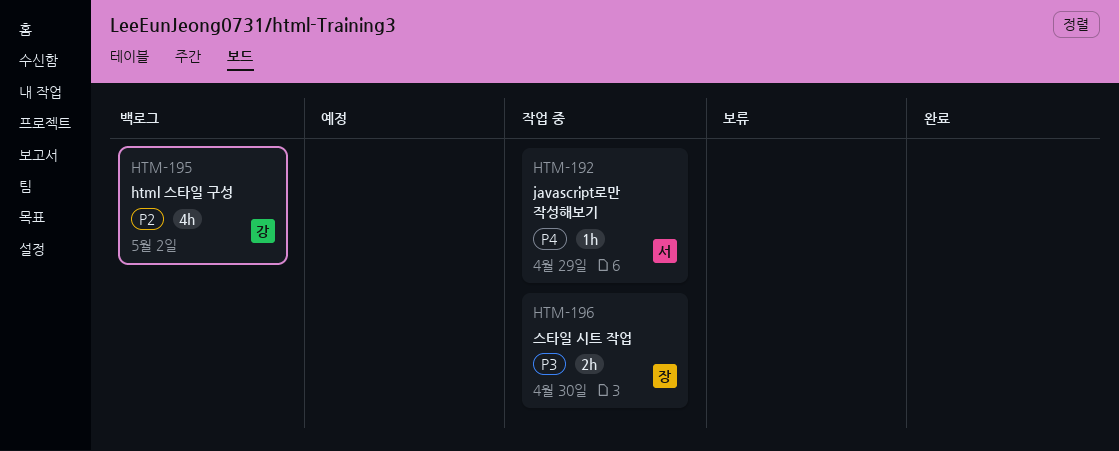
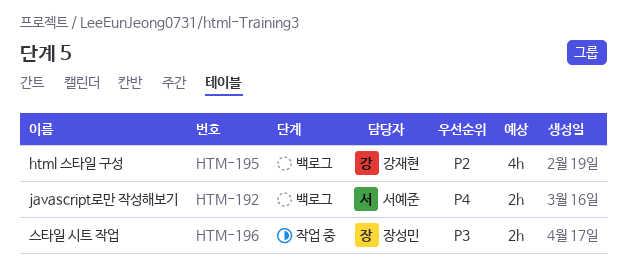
HTM-192, status: 작업 중 -> 백로그
HTM-192, estimate: 1h -> 2h

